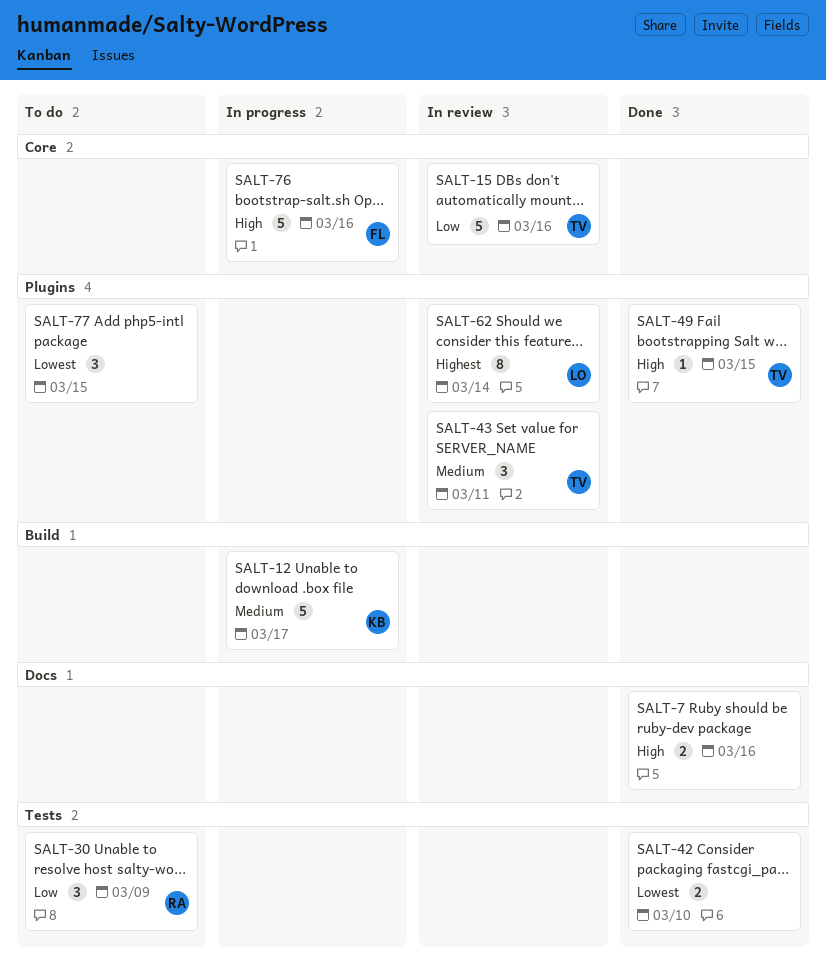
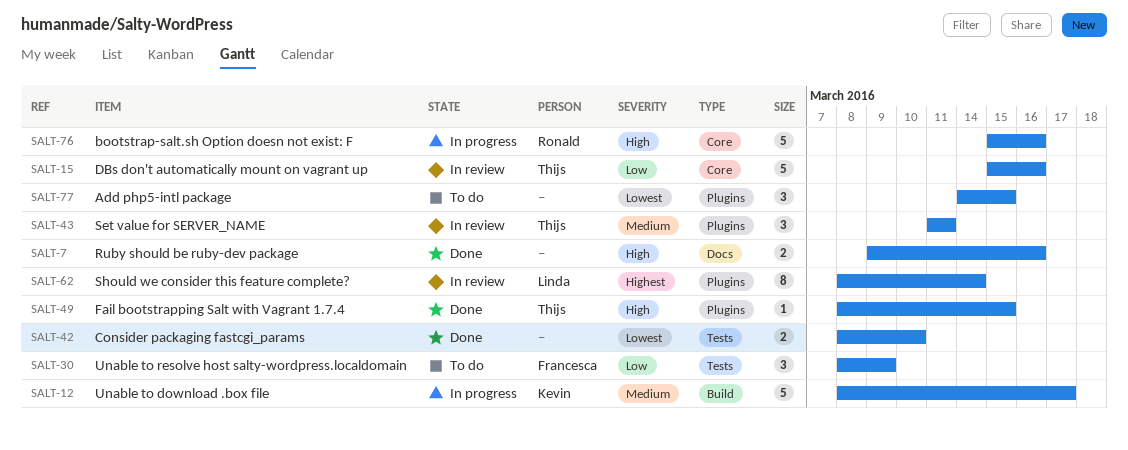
SALT-30, owner: Ronald -> Francesca
SALT-76, owner: Francesca -> Ronald

